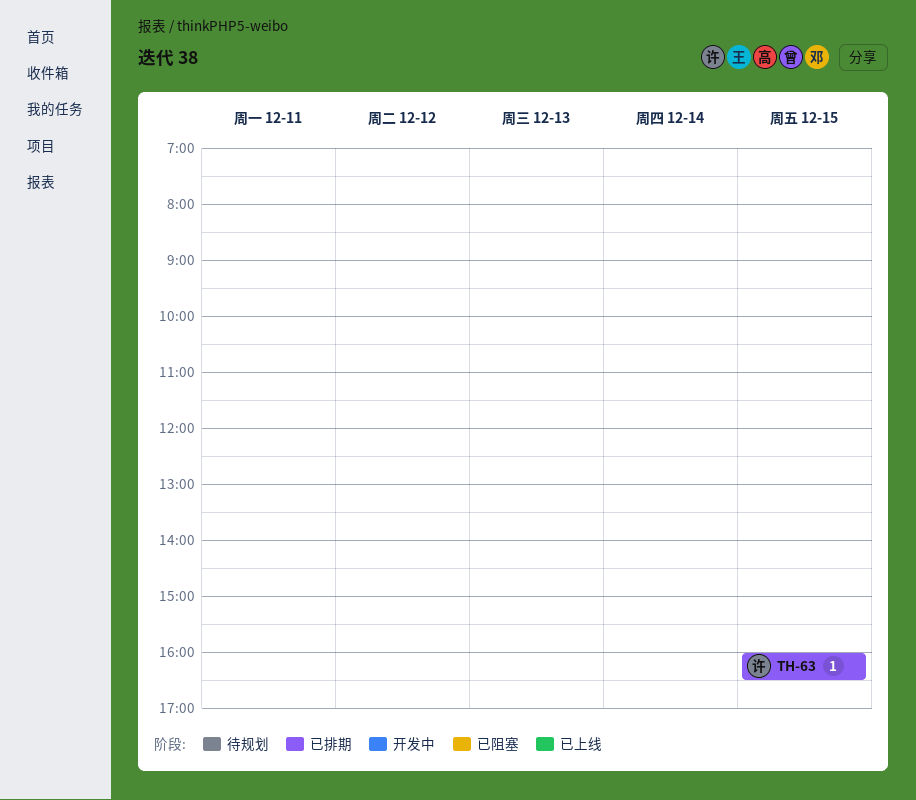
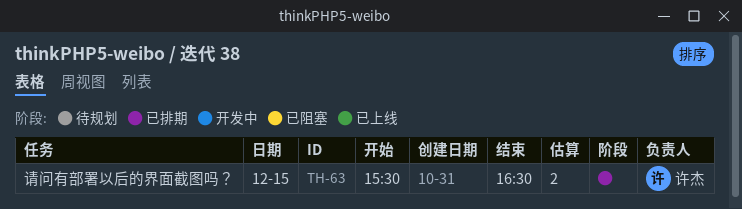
TH-63, estimate: 1 -> 2
TH-63, begins: 16:00 -> 15:30

